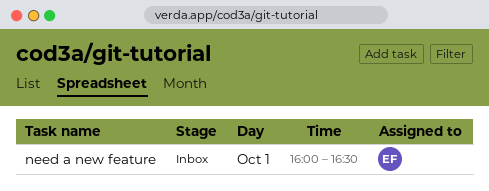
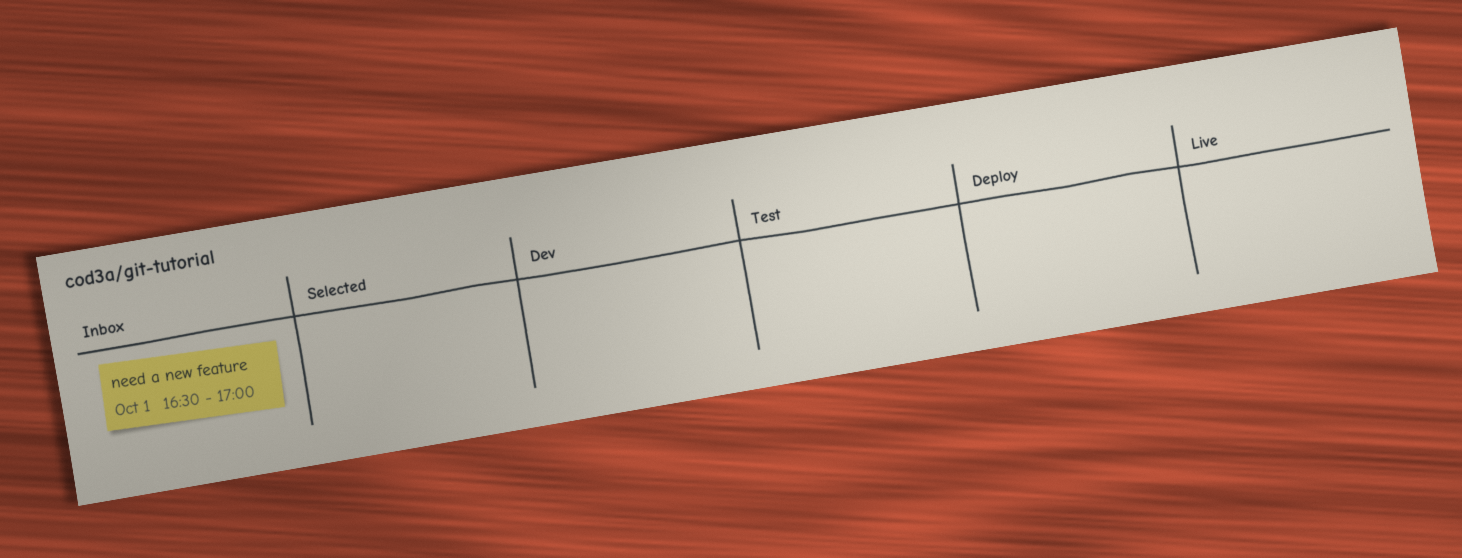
need a new feature, begins: 16:00 -> 16:30
need a new feature, ends: 16:30 -> 17:00

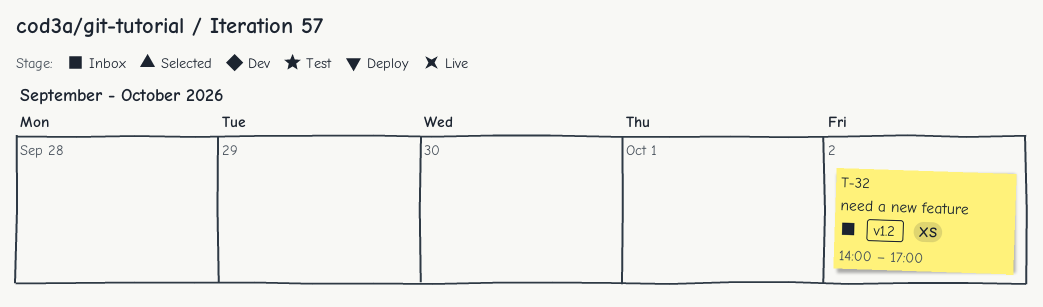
need a new feature, day: Oct 1 -> Oct 2
need a new feature, begins: 16:30 -> 14:00

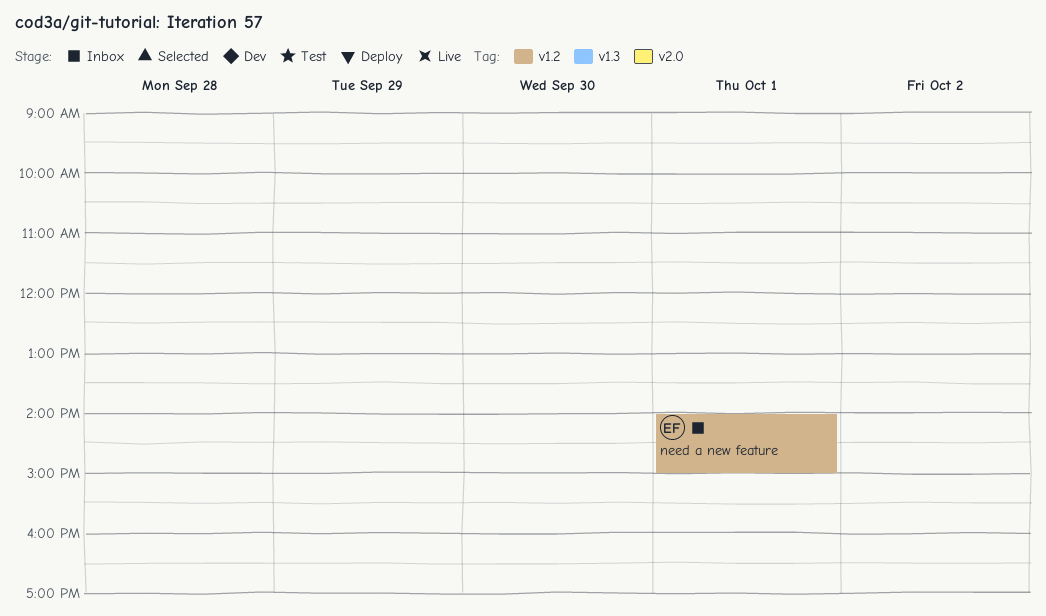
need a new feature, day: Oct 2 -> Oct 1
need a new feature, ends: 17:00 -> 15:00

